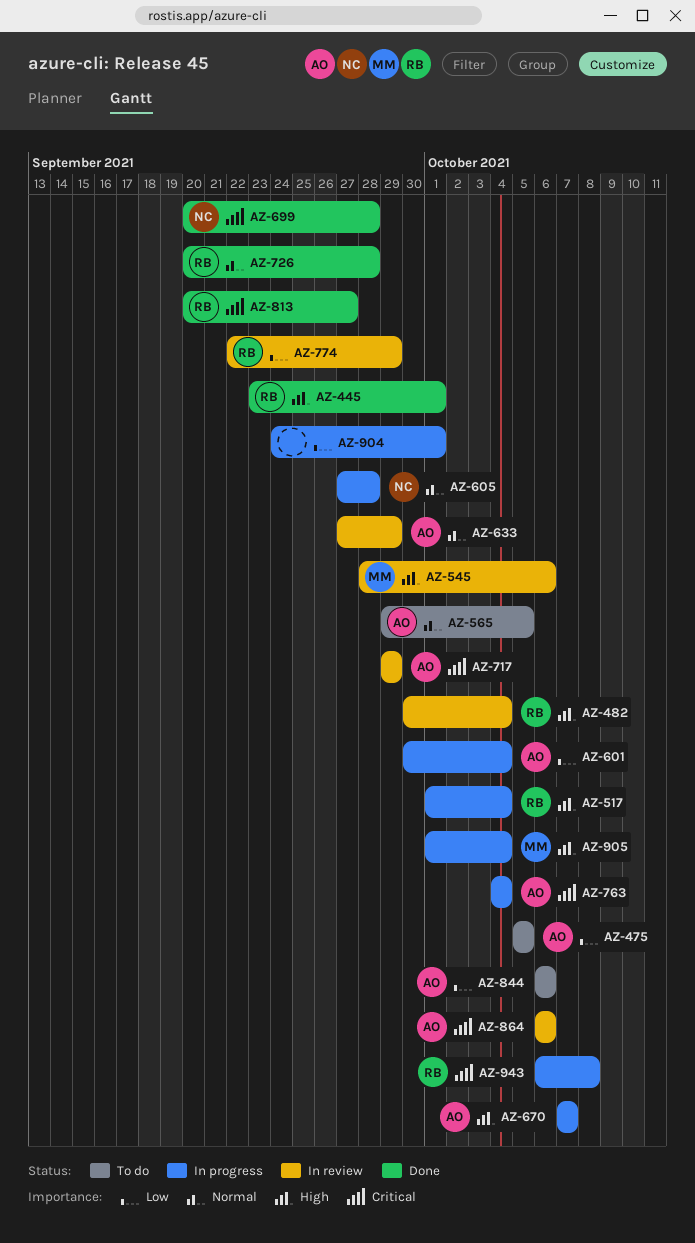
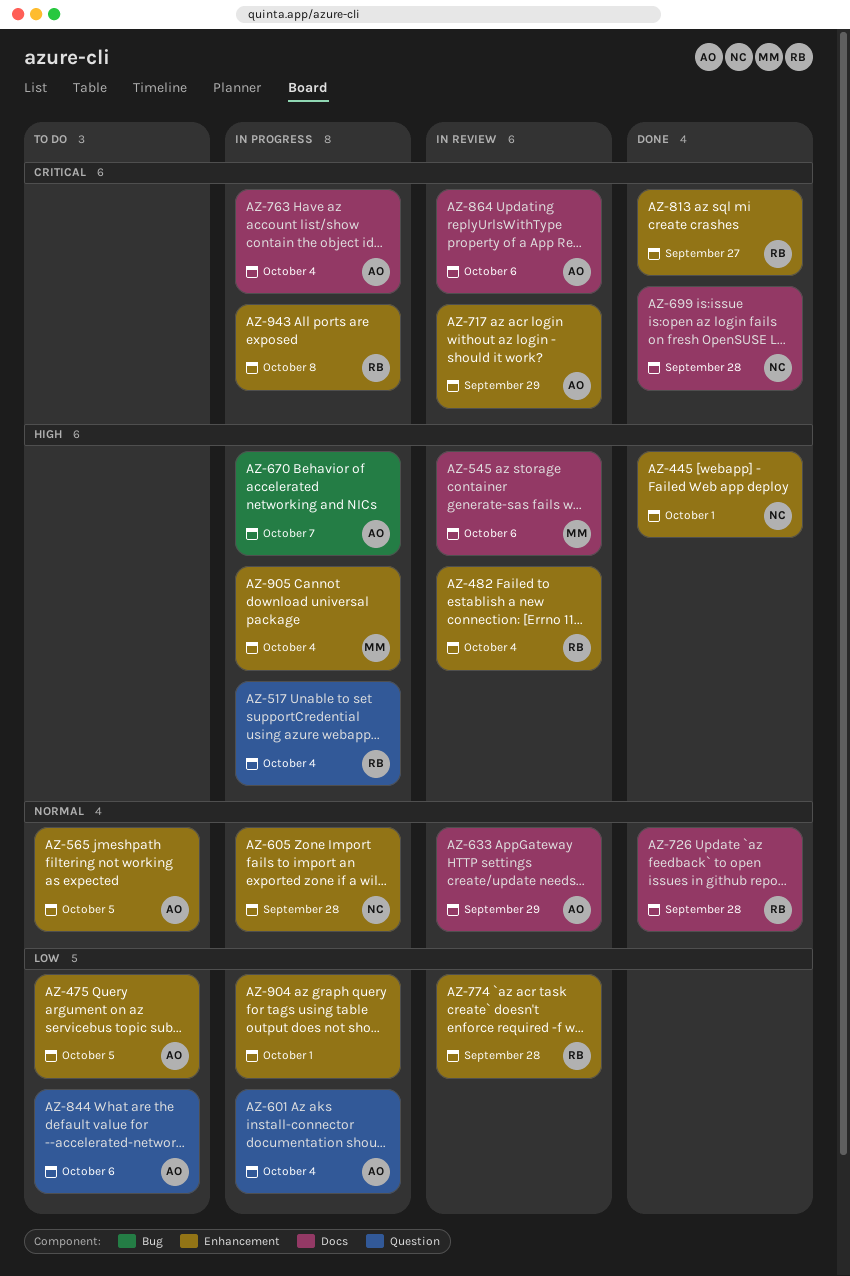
AZ-445, owner: RB -> NC
AZ-774, due: Sep 29 -> Sep 28

